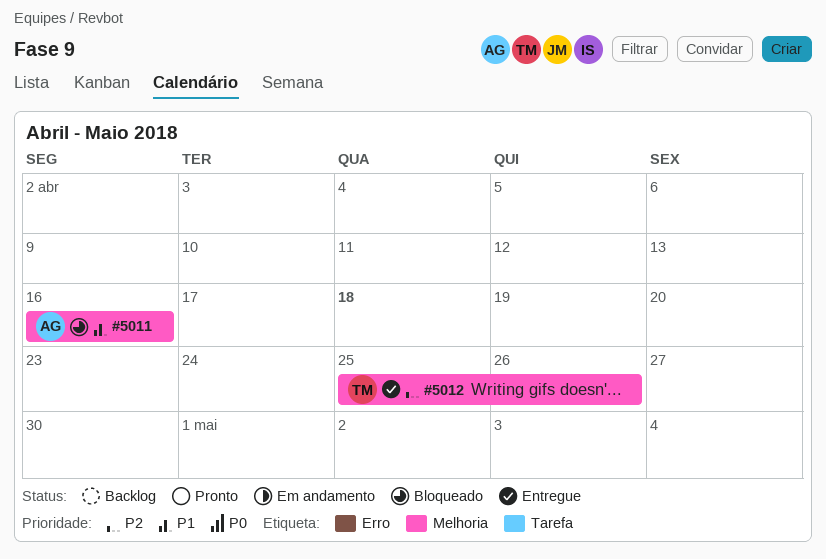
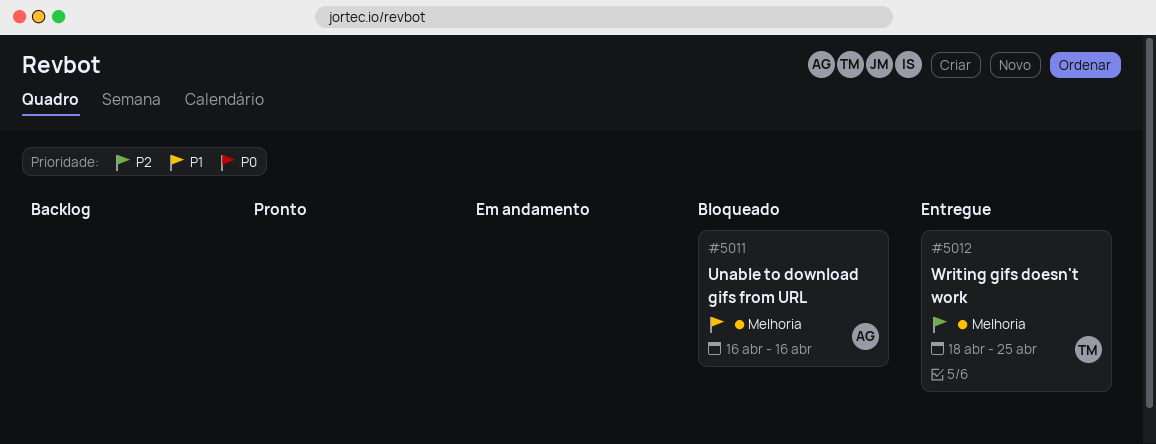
#5012, start: Apr 25 -> Apr 18
#5012, due: Apr 26 -> Apr 25

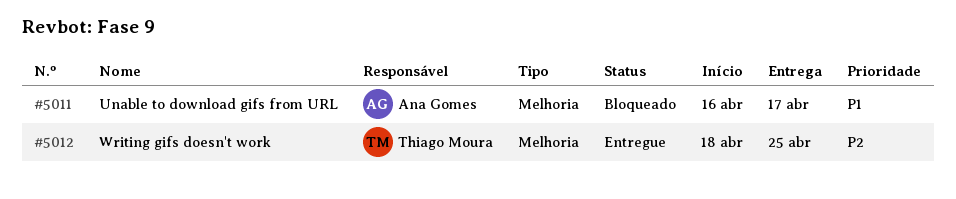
#5011, due: Apr 16 -> Apr 17

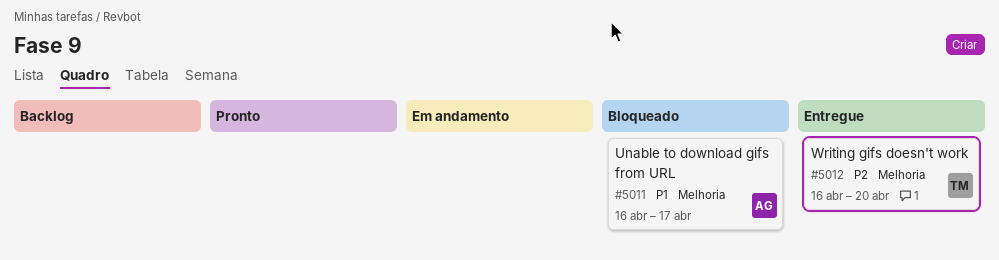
#5012, start: Apr 18 -> Apr 16
#5012, due: Apr 25 -> Apr 20

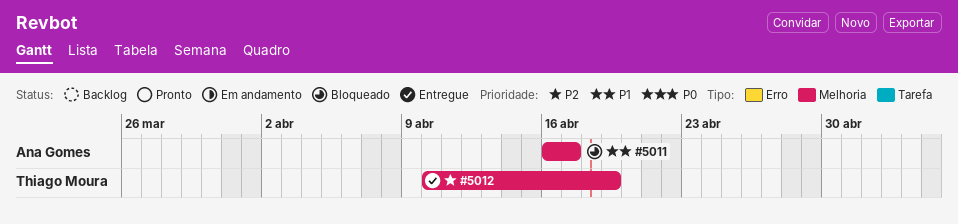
#5012, start: Apr 16 -> Apr 10
#5012, due: Apr 20 -> Apr 19

